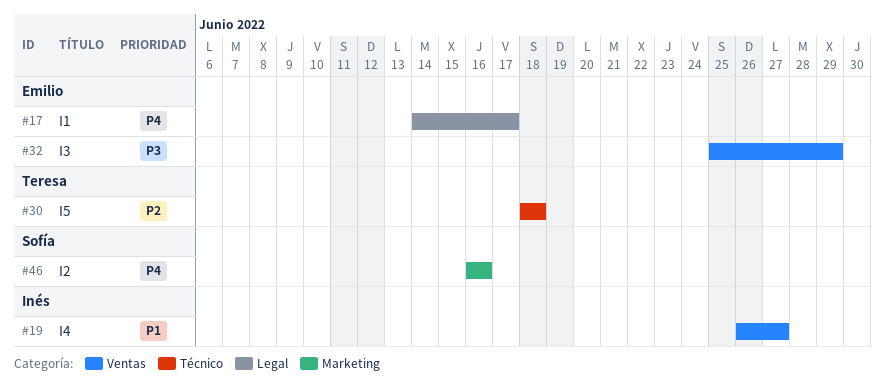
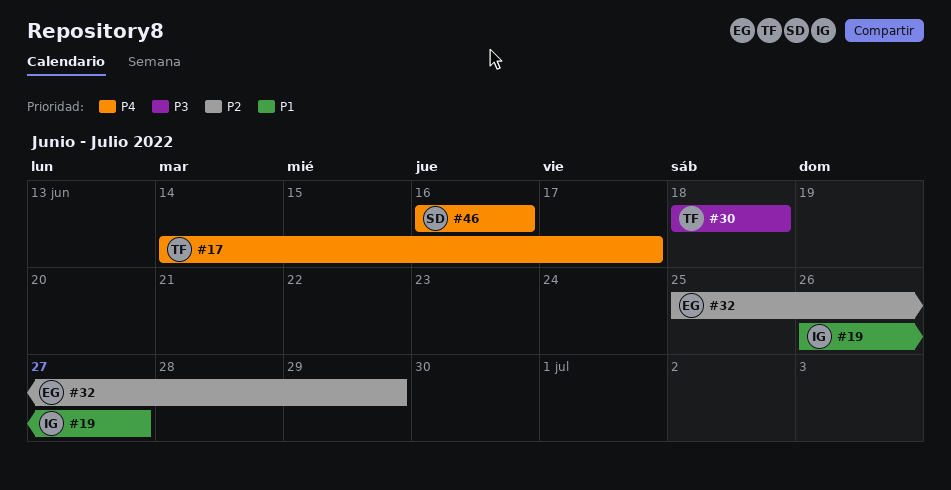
#17, owner: Emilio -> Teresa
#30, priority: P2 -> P3
#32, priority: P3 -> P2

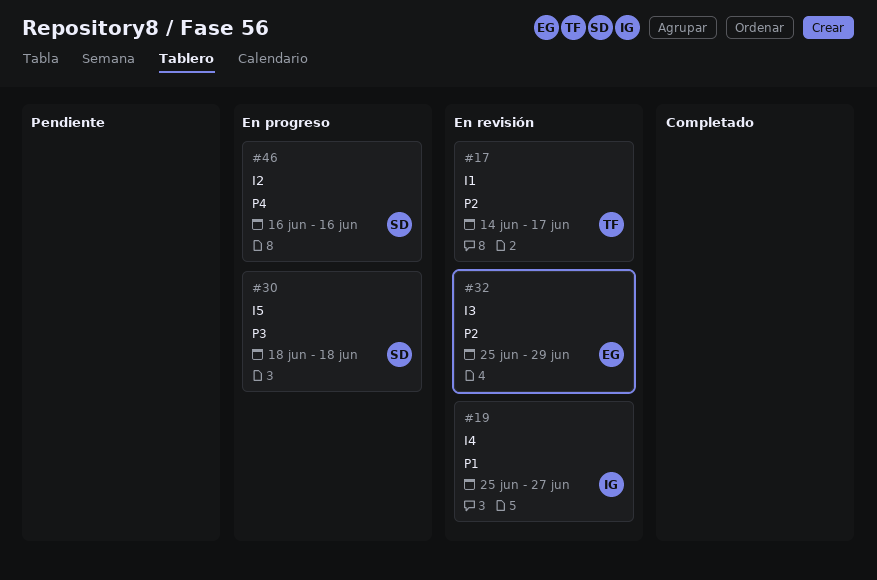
#17, priority: P4 -> P2
#19, start: Jun 26 -> Jun 25
#30, owner: TF -> SD

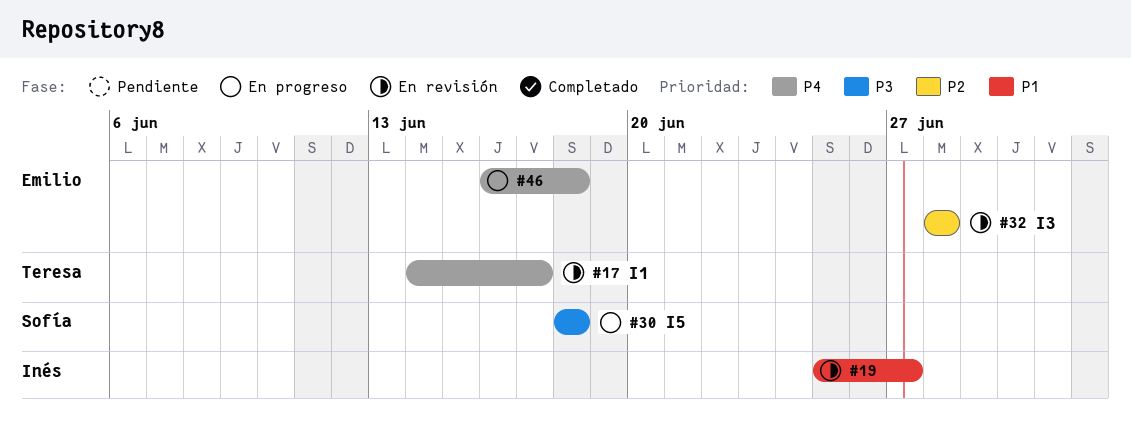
#17, priority: P2 -> P4
#32, start: Jun 25 -> Jun 28
#32, due: Jun 29 -> Jun 28
#46, owner: Sofía -> Emilio
#46, due: Jun 16 -> Jun 18

